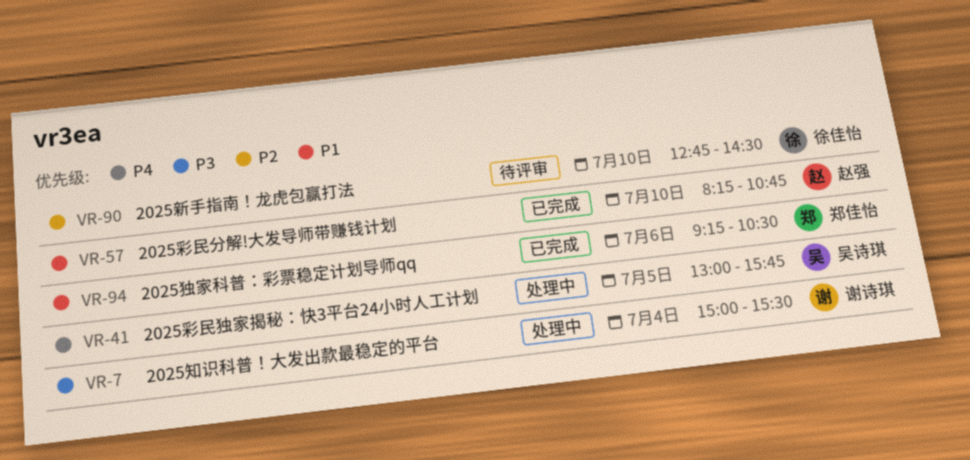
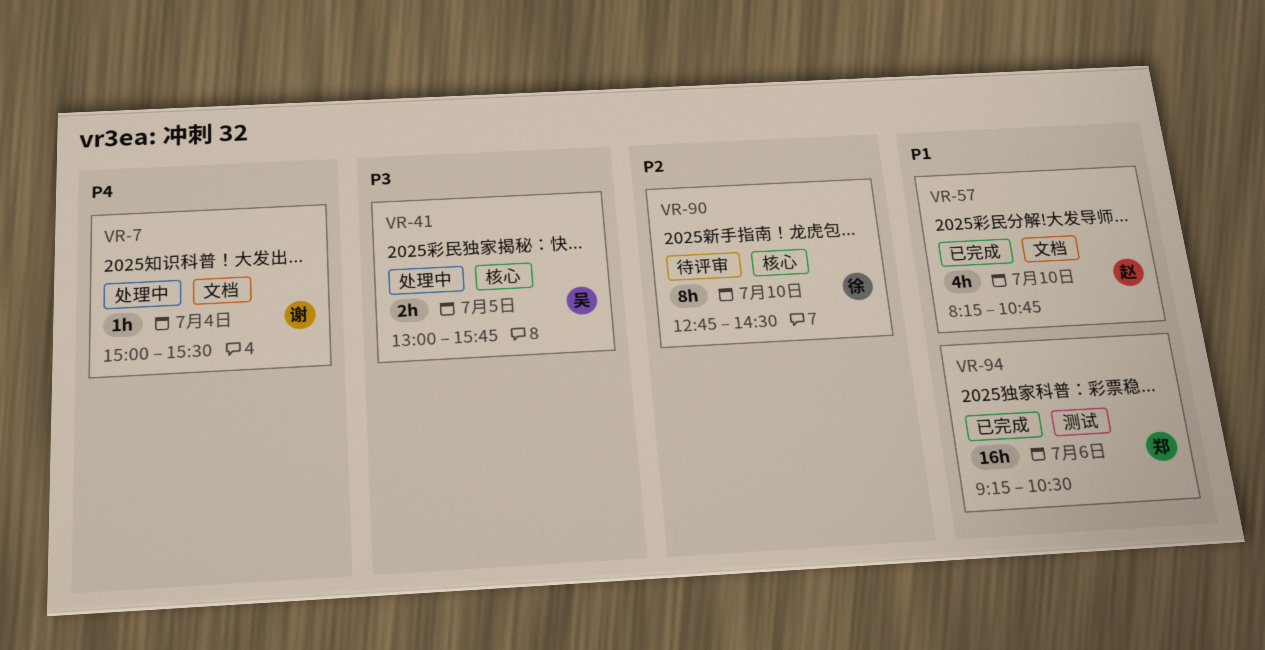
VR-7, priority: P3 -> P4
VR-41, priority: P4 -> P3

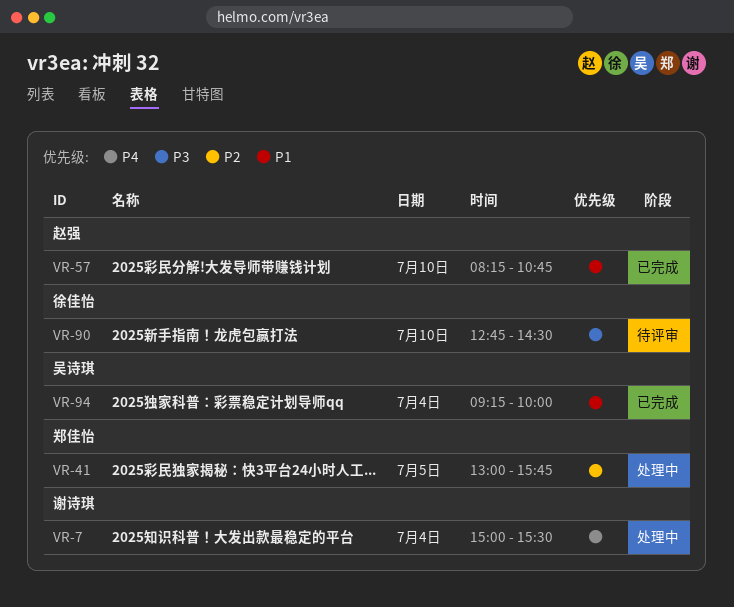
VR-41, owner: 吴诗琪 -> 郑佳怡
VR-41, priority: P3 -> P2
VR-90, priority: P2 -> P3
VR-94, owner: 郑佳怡 -> 吴诗琪
VR-94, day: Jul 6 -> Jul 4
VR-94, ends: 10:30 -> 10:00

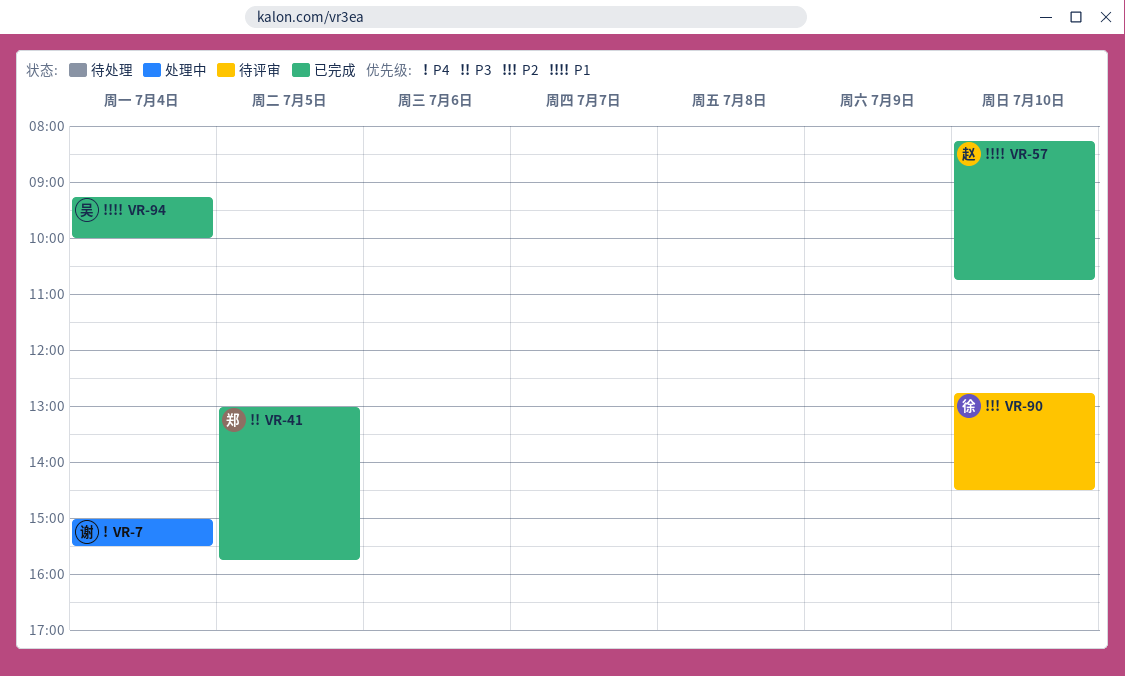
VR-41, status: 处理中 -> 已完成
VR-41, priority: P2 -> P3
VR-90, priority: P3 -> P2

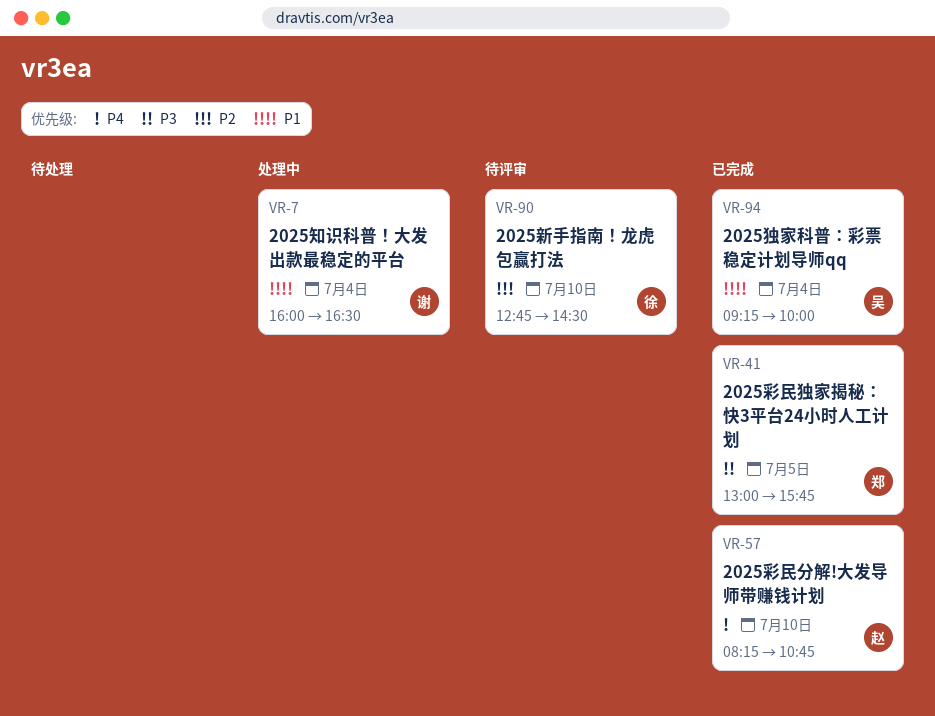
VR-7, priority: P4 -> P1
VR-7, begins: 15:00 -> 16:00
VR-7, ends: 15:30 -> 16:30
VR-57, priority: P1 -> P4

